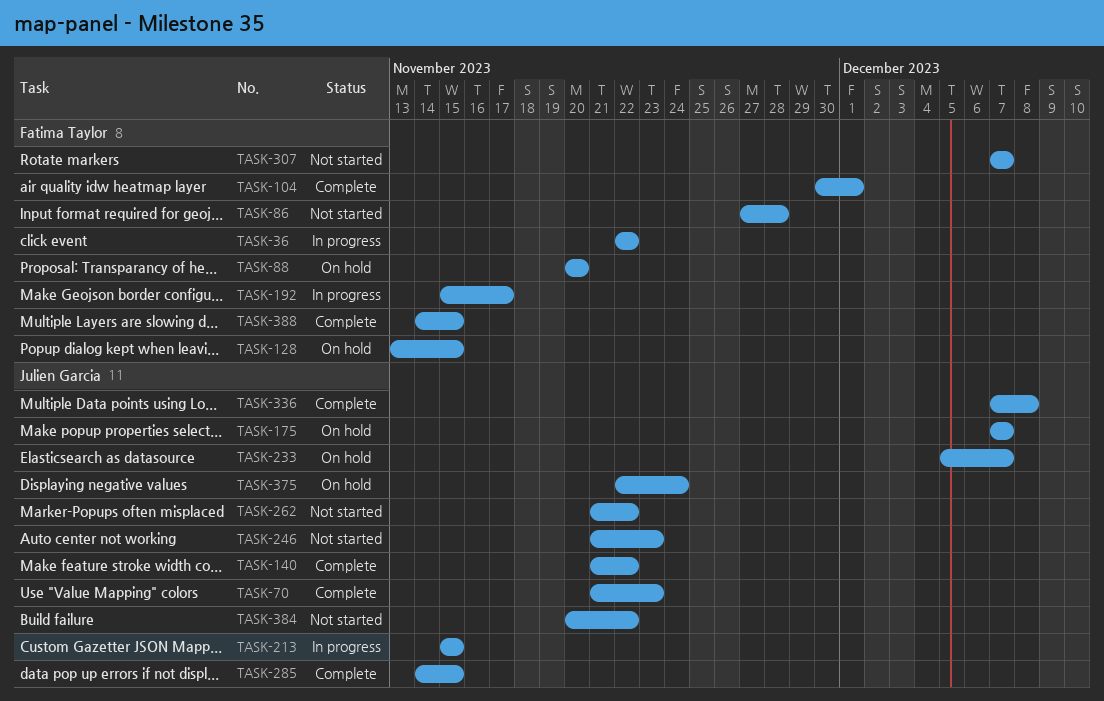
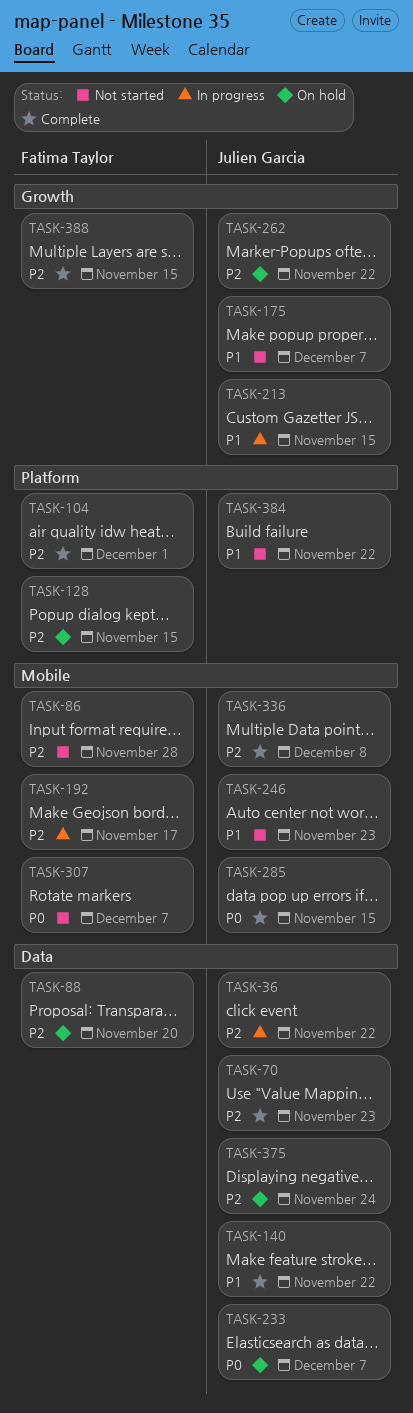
TASK-36, owner: Fatima Taylor -> Julien Garcia
TASK-175, status: On hold -> Not started
TASK-262, status: Not started -> On hold

